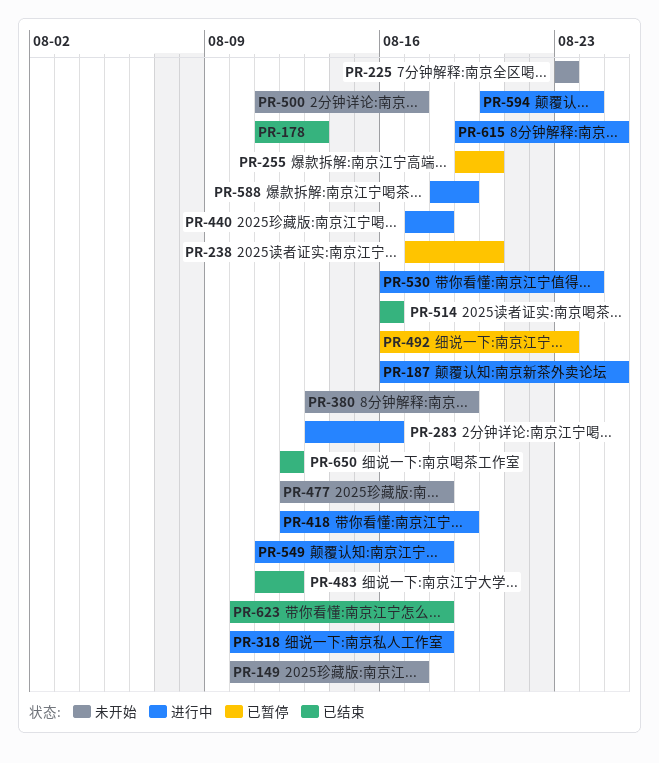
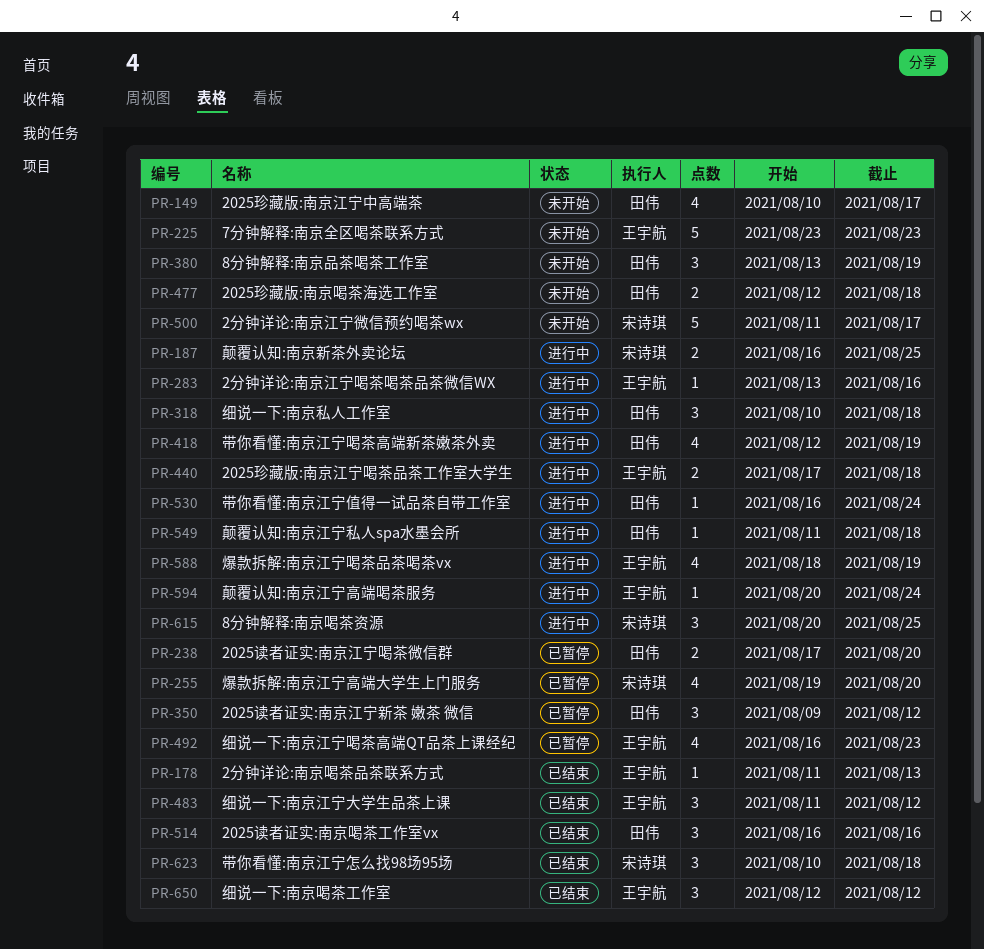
PR-350: none -> present
PR-615, start: Aug 19 -> Aug 20

